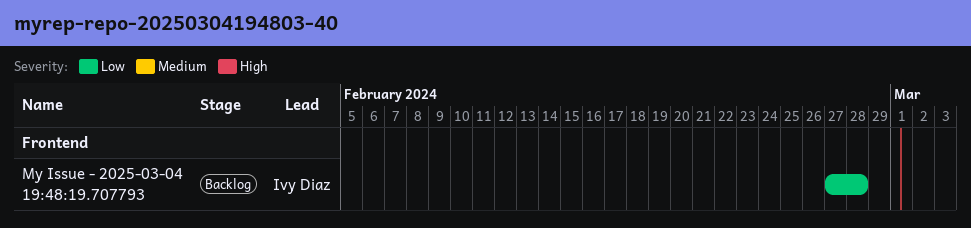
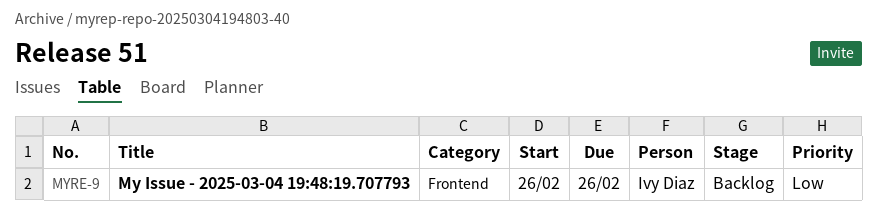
My Issue - 2025-03-04 19:48:19.707793, start: Feb 27 -> Feb 26
My Issue - 2025-03-04 19:48:19.707793, due: Feb 28 -> Feb 26

